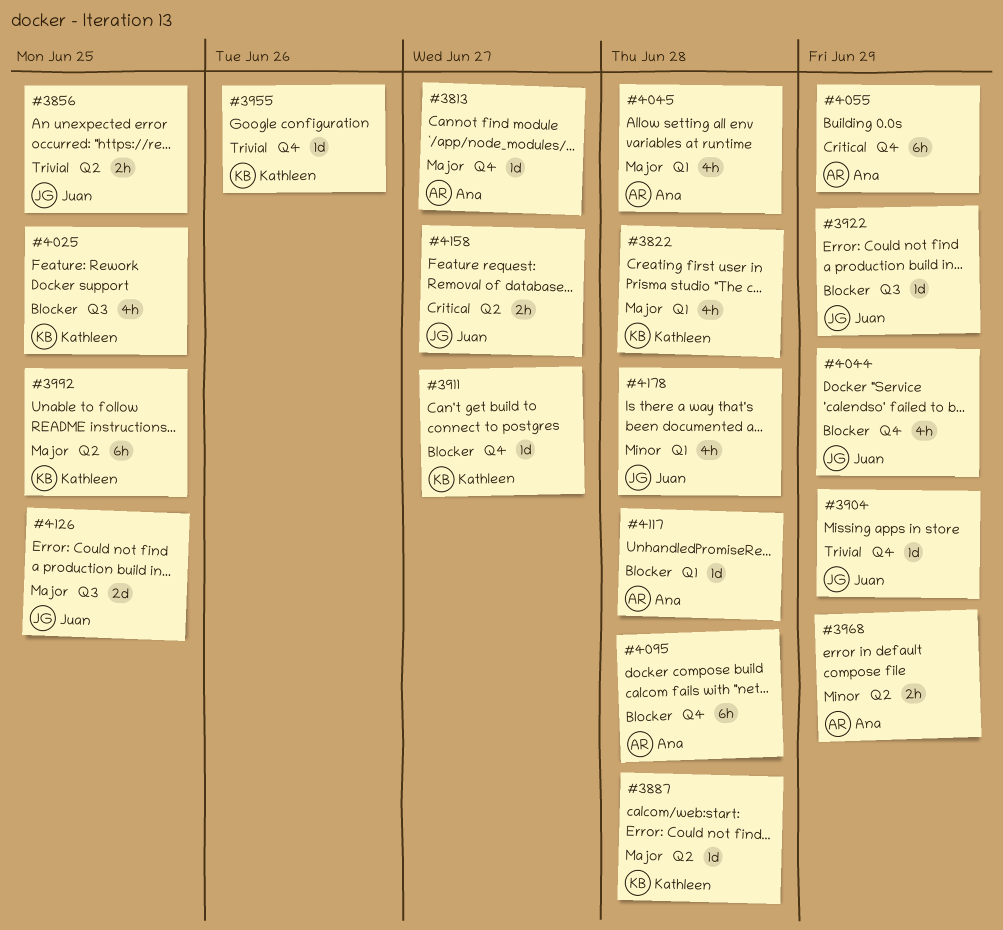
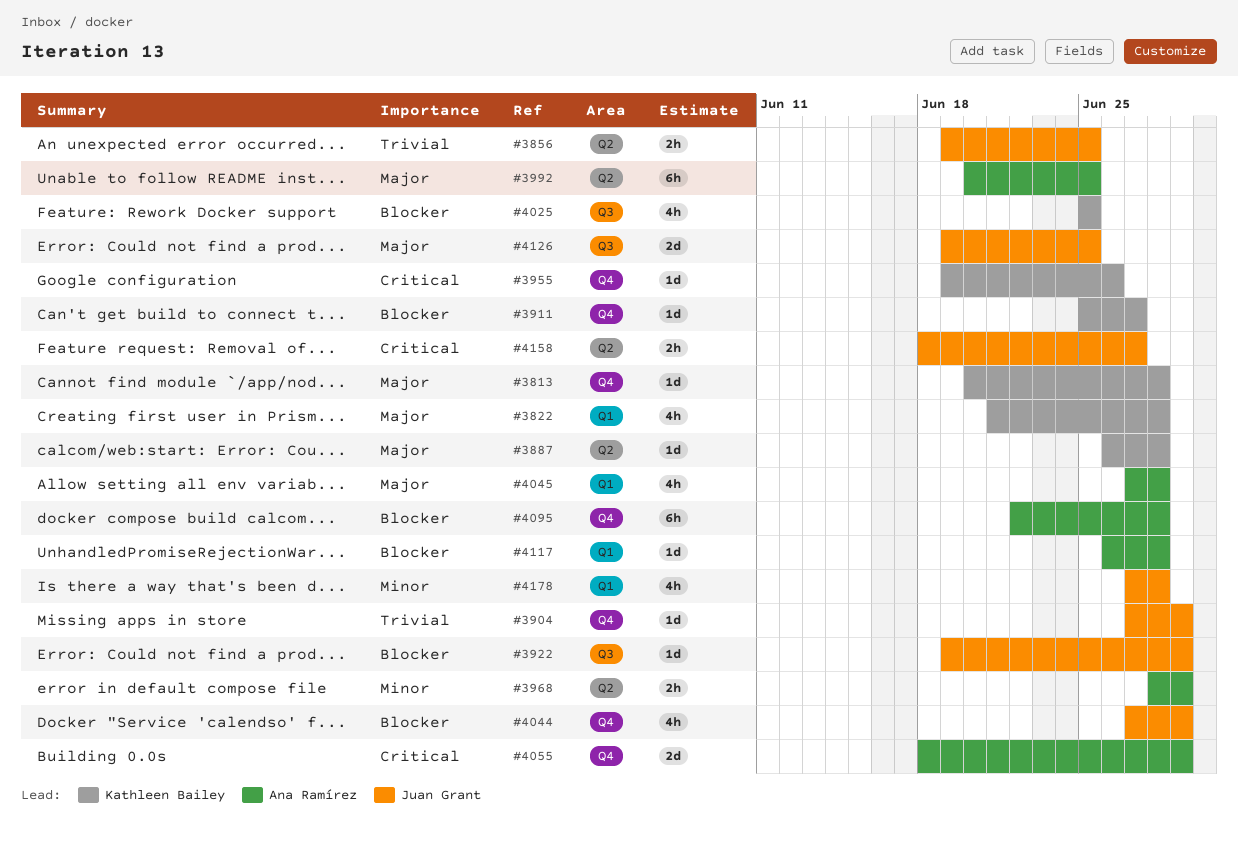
#3813, owner: Ana Ramírez -> Kathleen Bailey
#3813, due: Jun 27 -> Jun 28
#3955, priority: Trivial -> Critical
#3992, owner: Kathleen Bailey -> Ana Ramírez
#4055, estimate: 6h -> 2d

